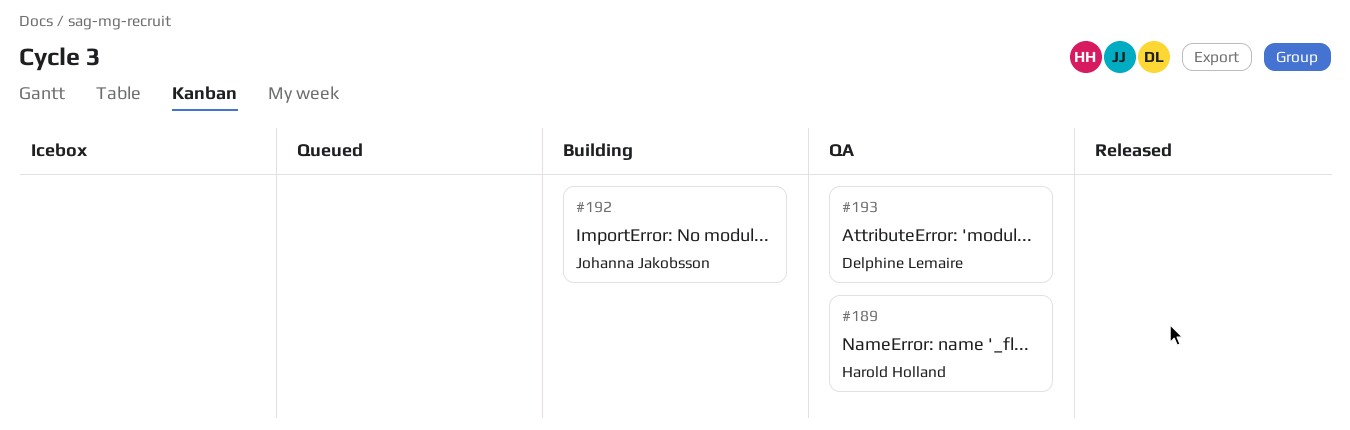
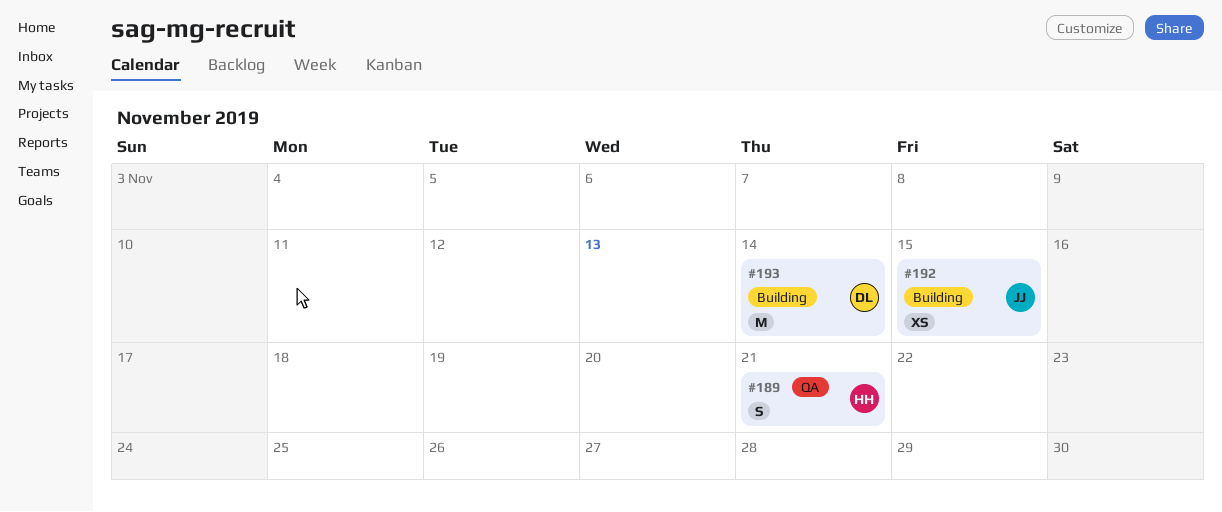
#193, status: QA -> Building

